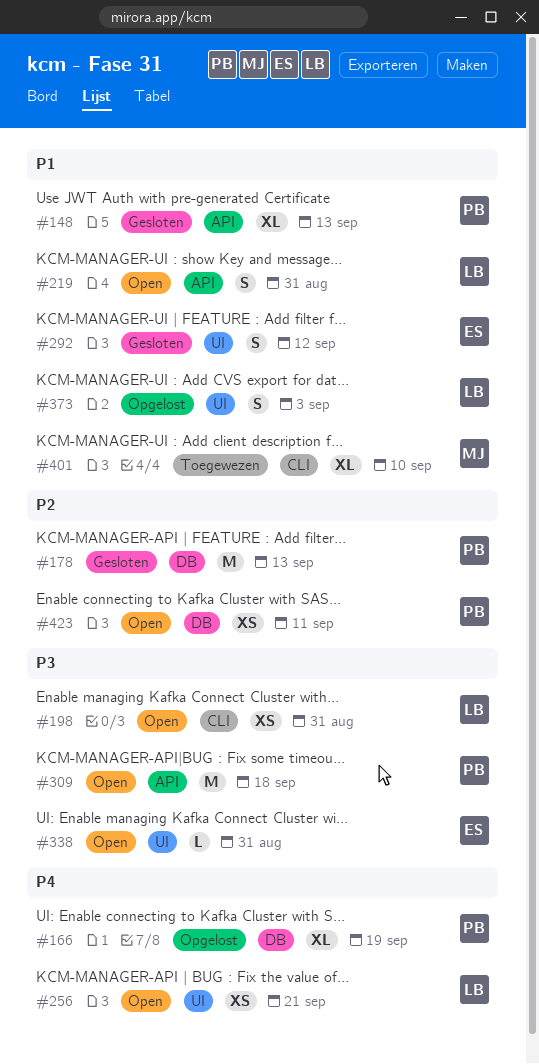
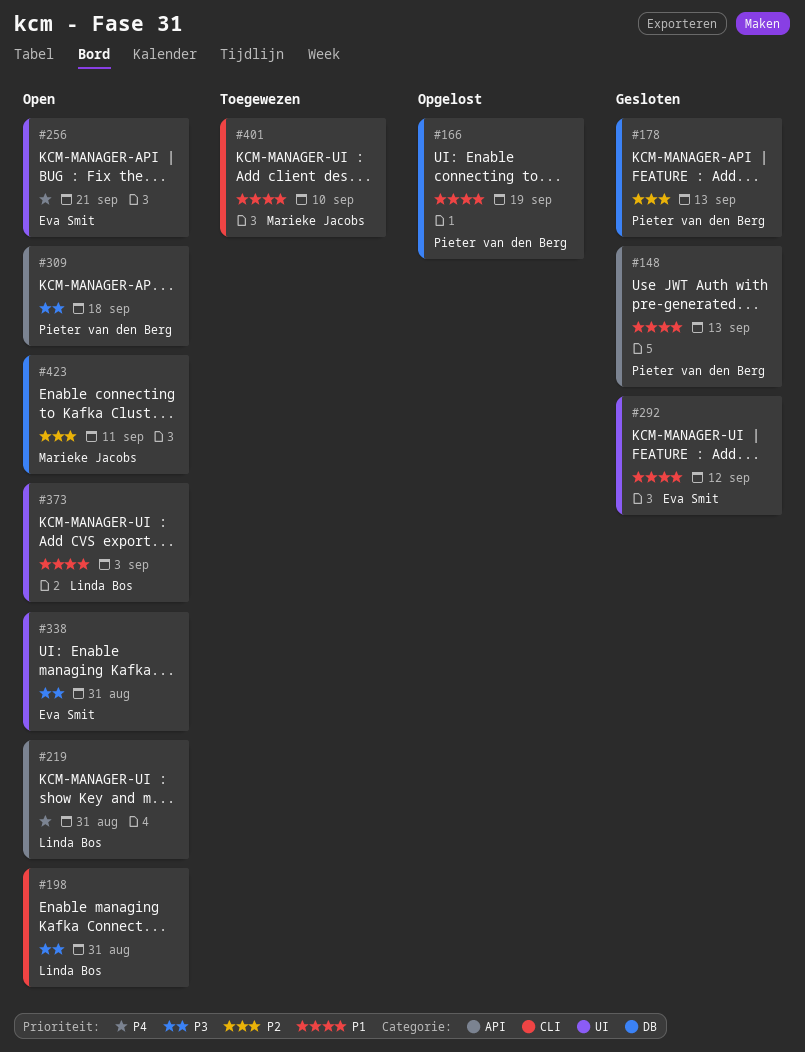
#166, priority: P4 -> P1
#219, priority: P1 -> P4
#256, owner: Linda Bos -> Eva Smit
#373, status: Opgelost -> Open
#423, owner: Pieter van den Berg -> Marieke Jacobs

